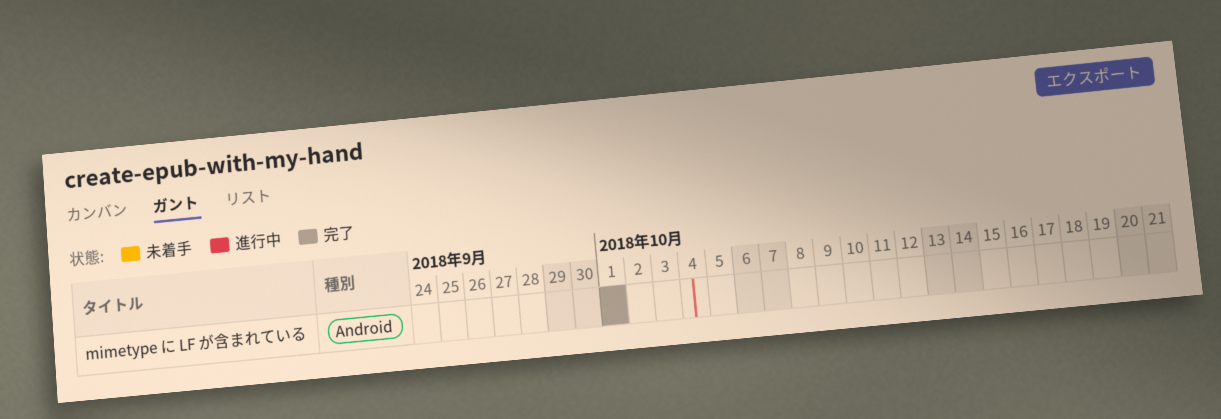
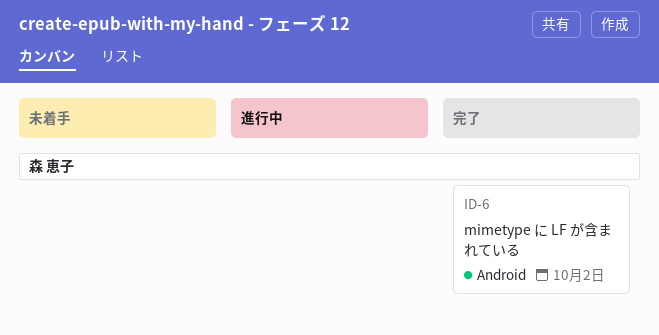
mimetype に LF が含まれている, due: Oct 1 -> Oct 2

